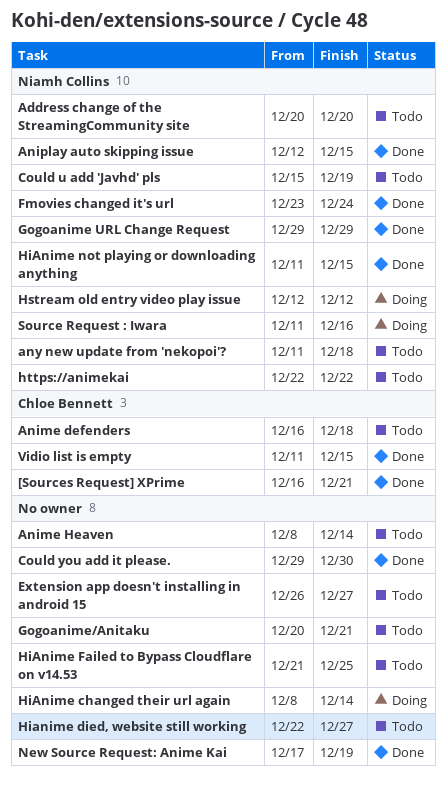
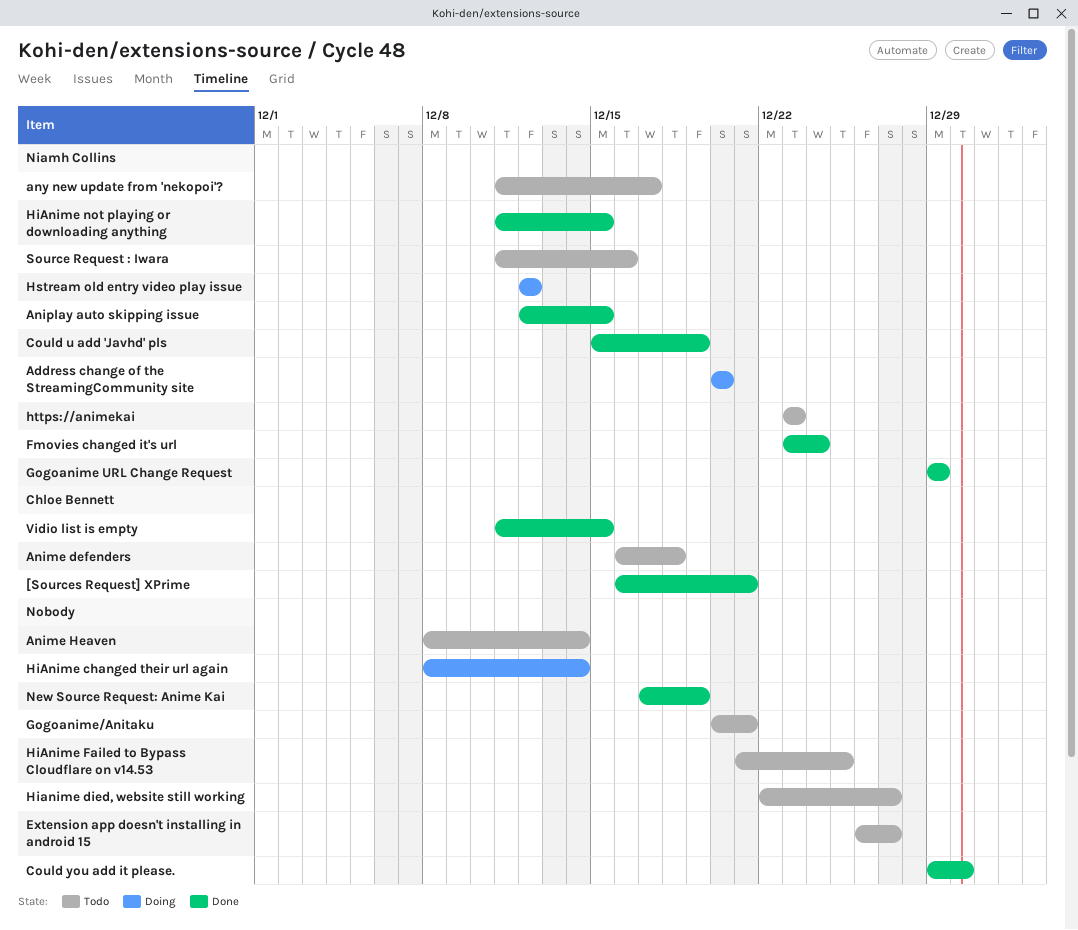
Address change of the StreamingCommunity site, status: Todo -> Doing
any new update from 'nekopoi'?, due: Dec 18 -> Dec 17
Could u add 'Javhd' pls, status: Todo -> Done
https://animekai, start: Dec 22 -> Dec 23
https://animekai, due: Dec 22 -> Dec 23
Source Request : Iwara, status: Doing -> Todo

